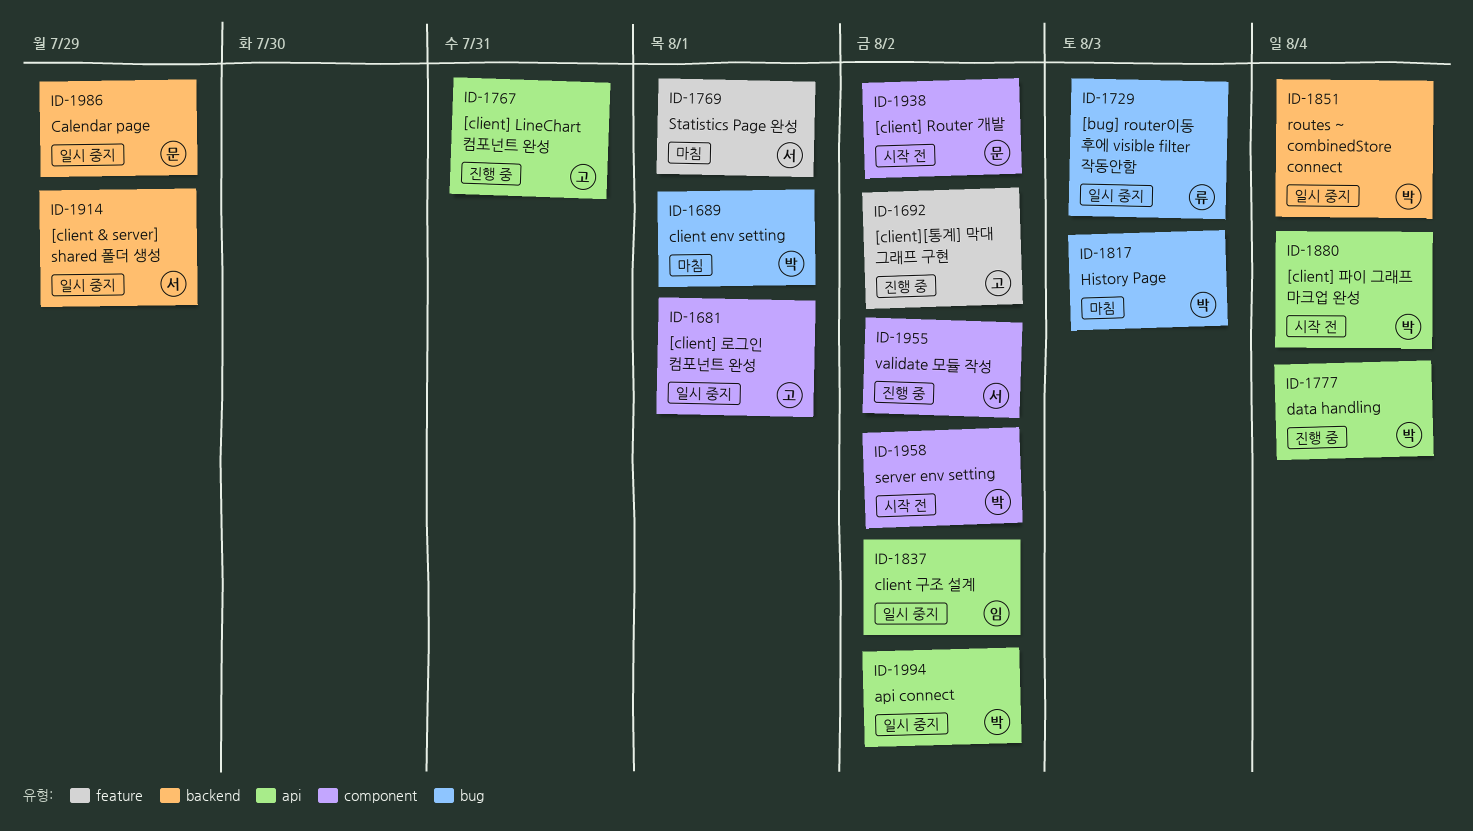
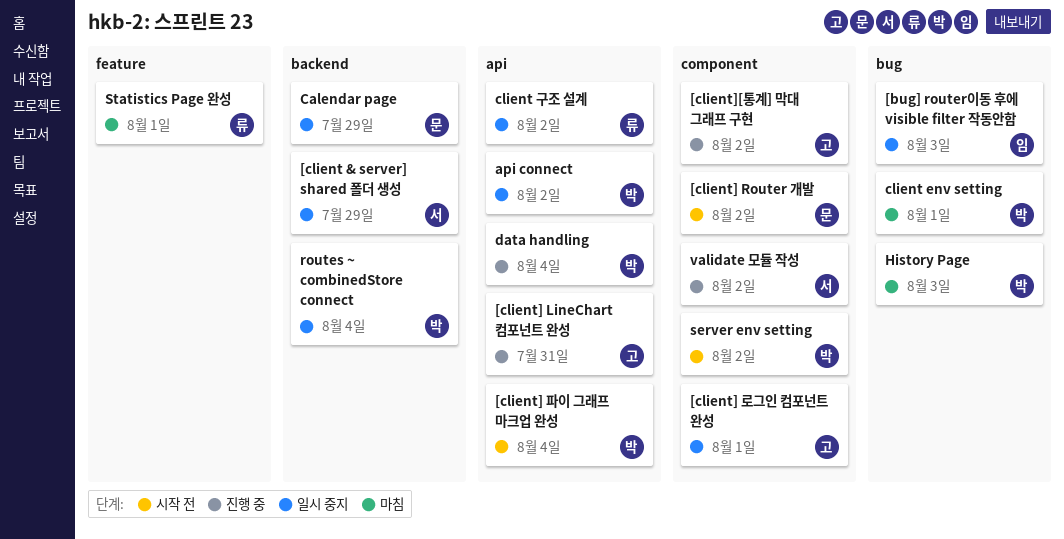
[bug] router이동 후에 visible filter 작동안함, owner: 류 -> 임
[client][통계] 막대 그래프 구현, label: feature -> component
client 구조 설계, owner: 임 -> 류
Statistics Page 완성, owner: 서 -> 류

